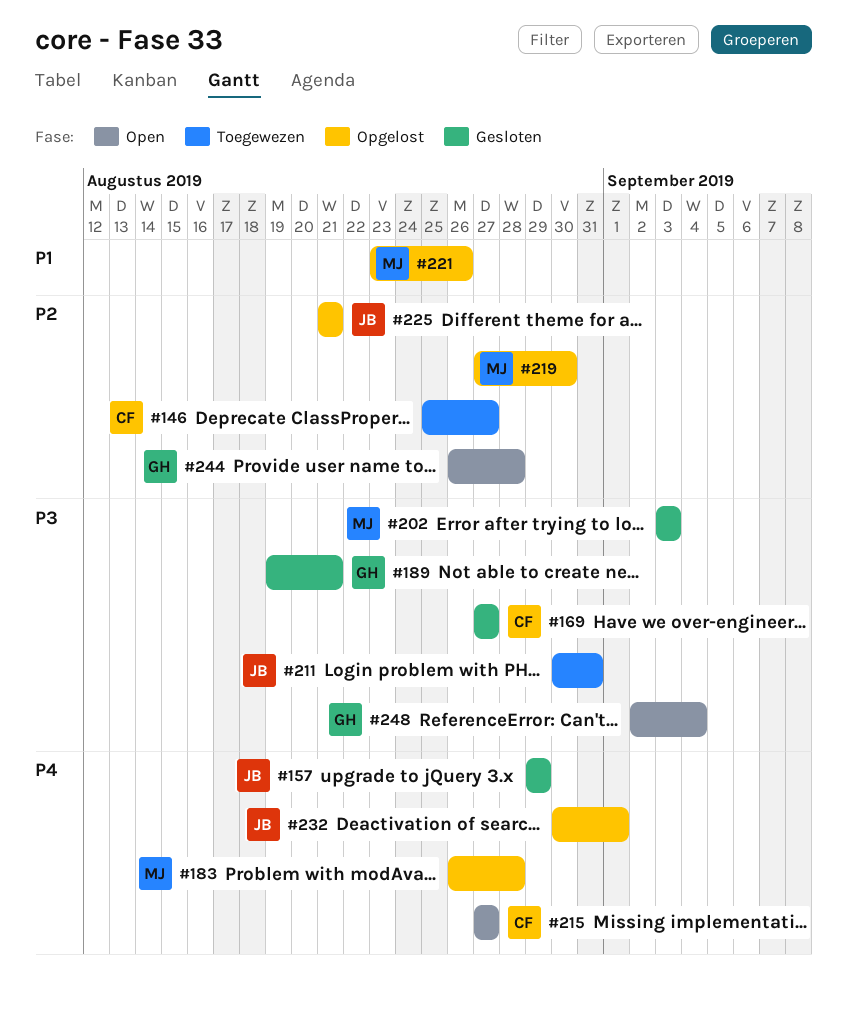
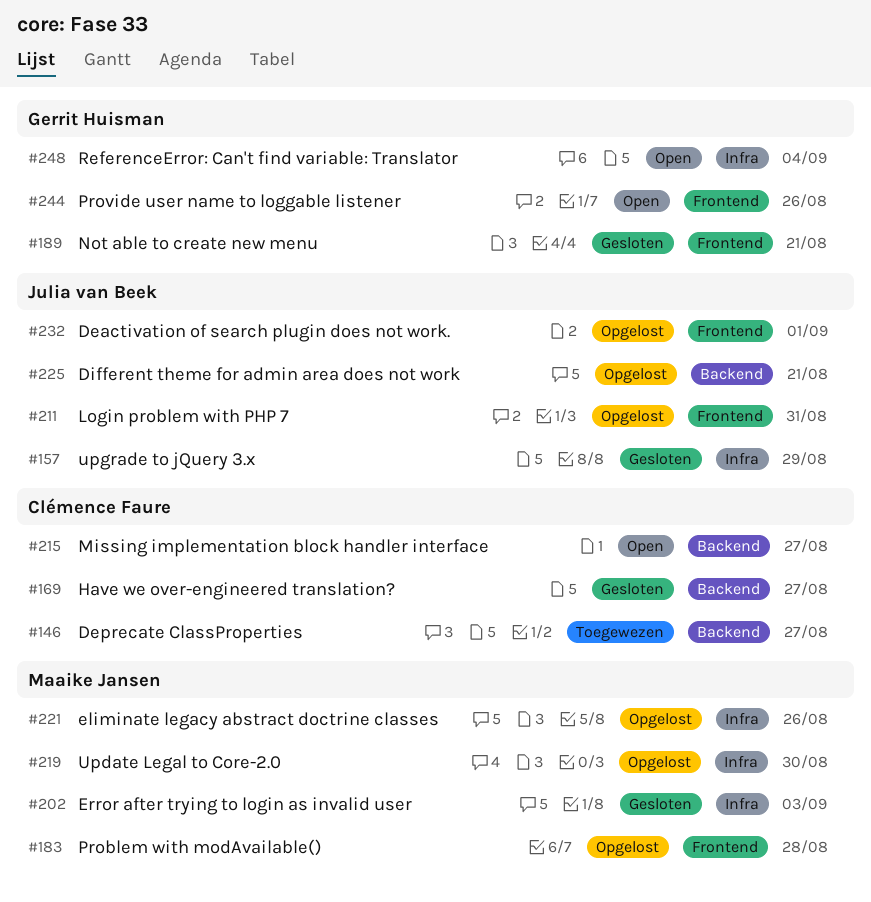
#211, status: Toegewezen -> Opgelost
#244, due: Aug 28 -> Aug 26

